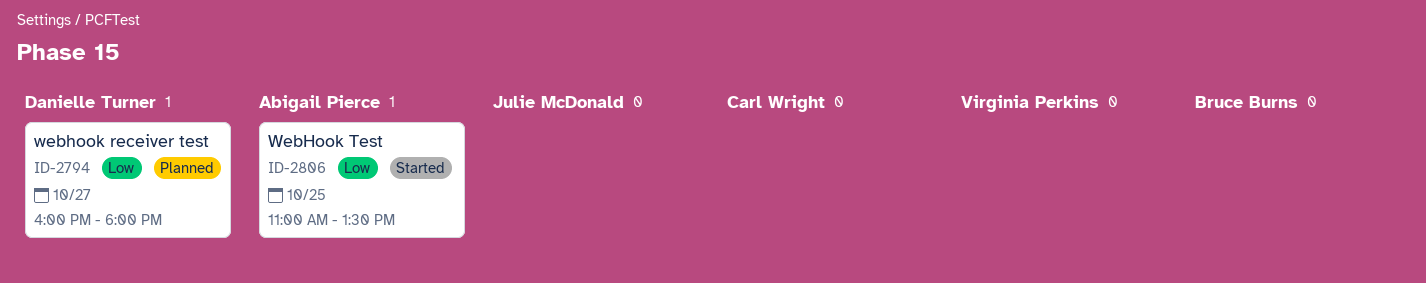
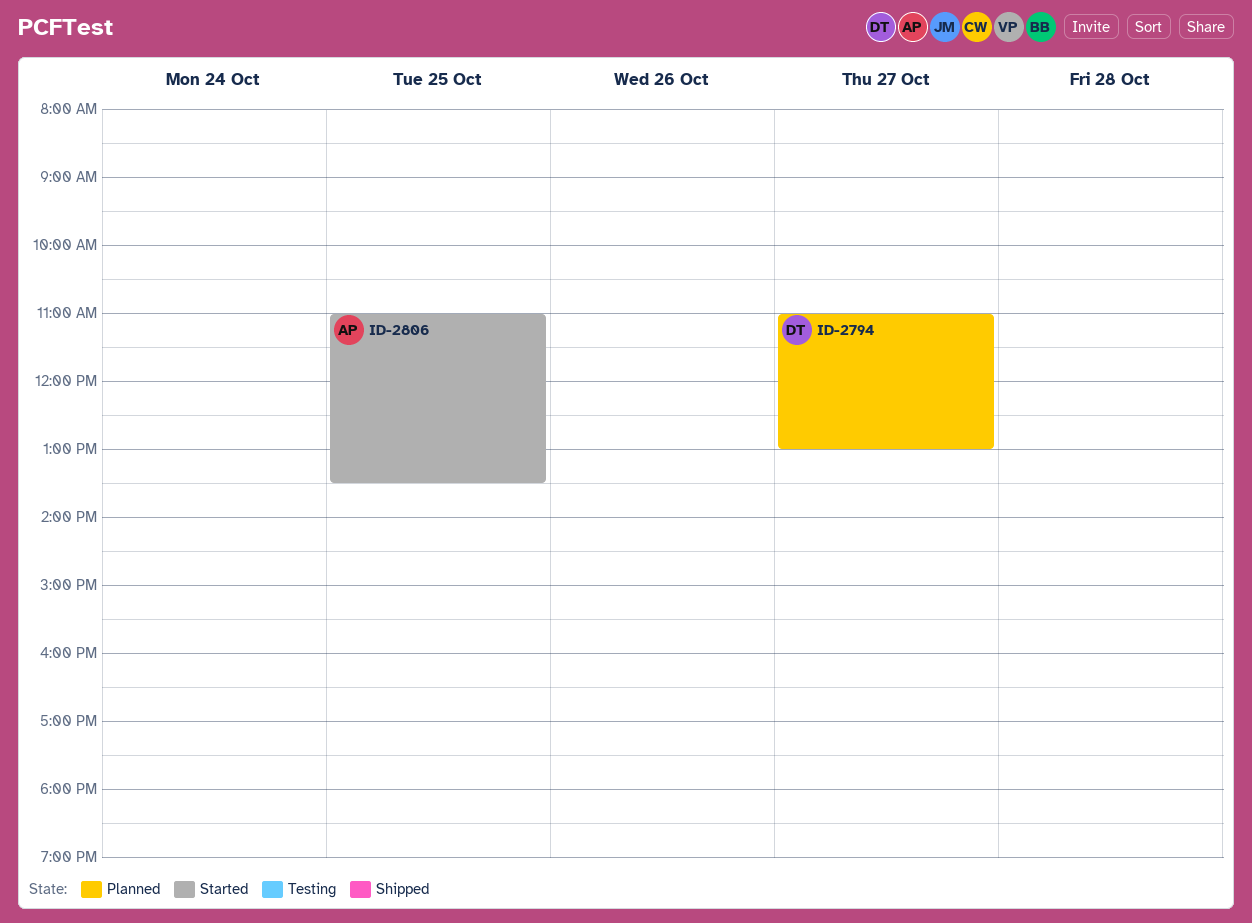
ID-2794, begins: 16:00 -> 11:00
ID-2794, ends: 18:00 -> 13:00

